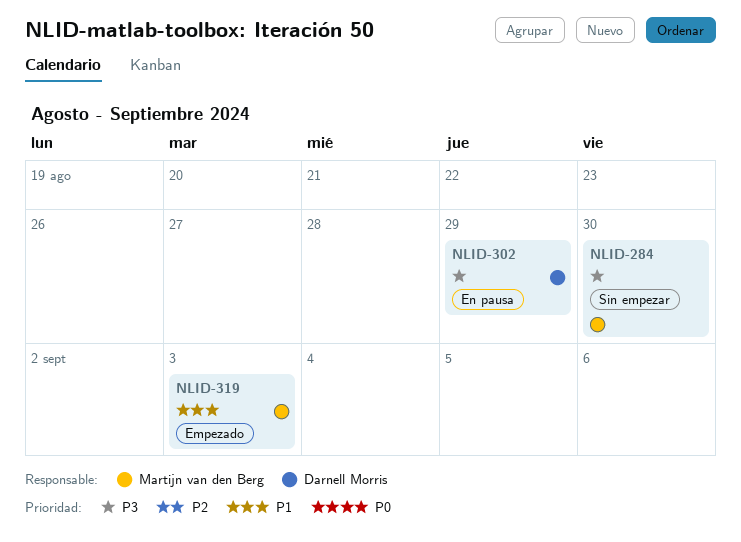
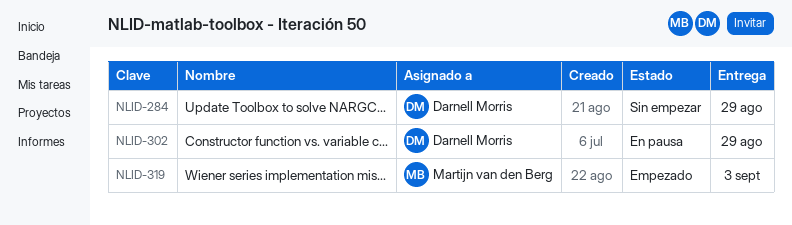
NLID-284, owner: Martijn van den Berg -> Darnell Morris
NLID-284, due: Aug 30 -> Aug 29

